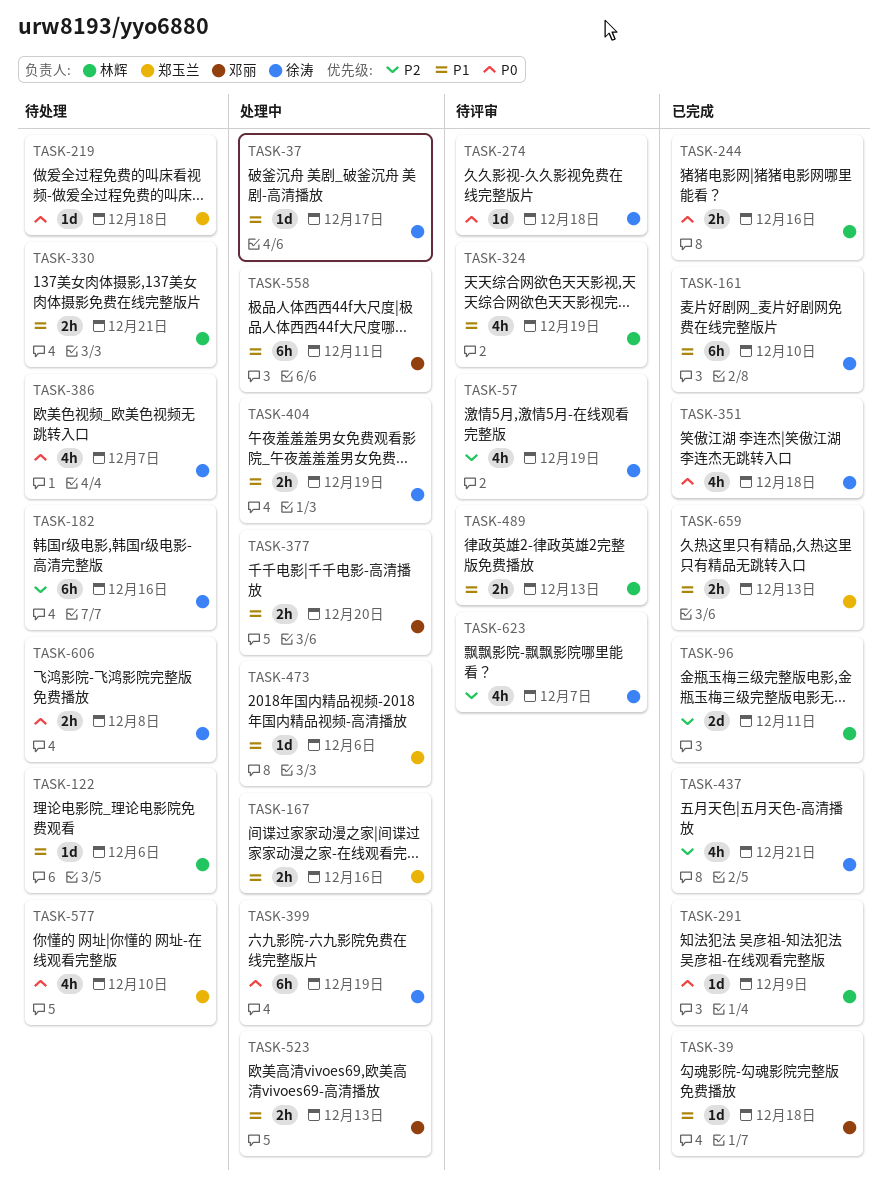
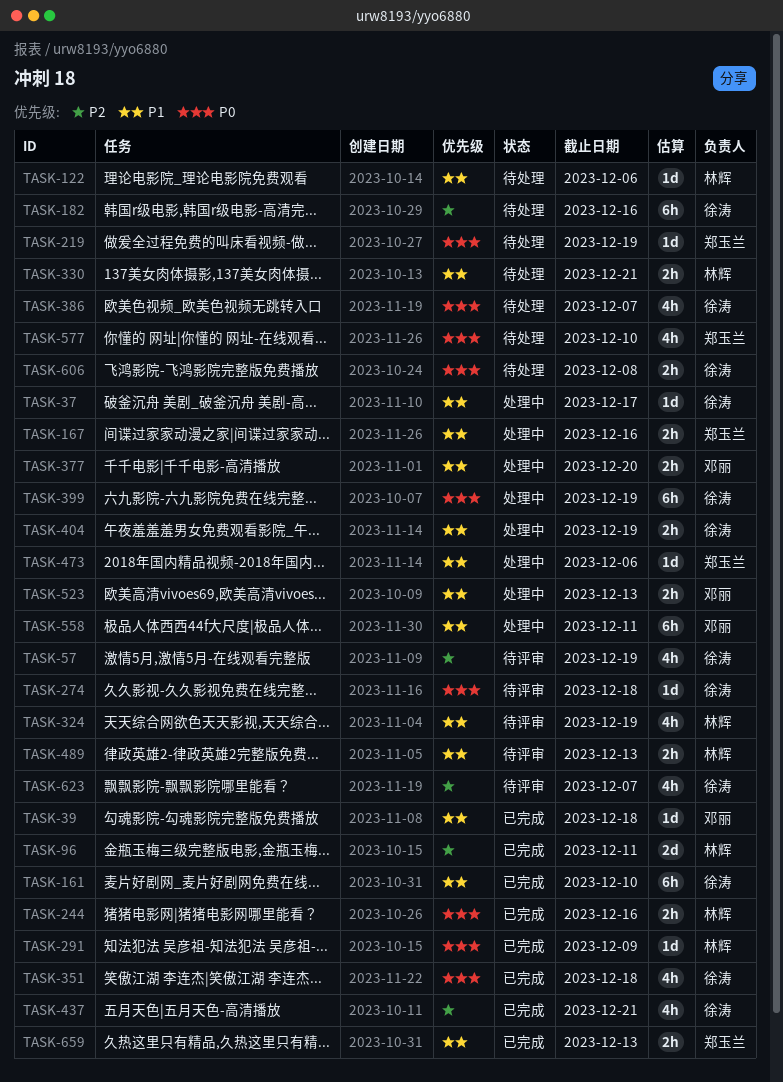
TASK-219, due: Dec 18 -> Dec 19

